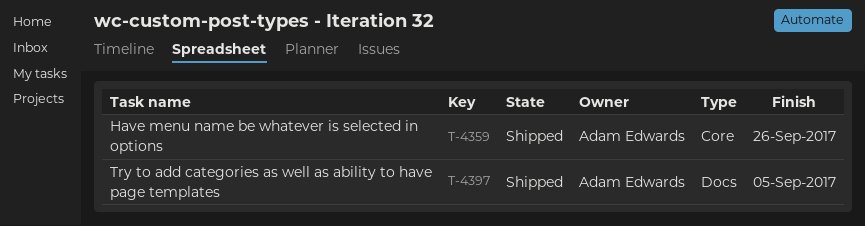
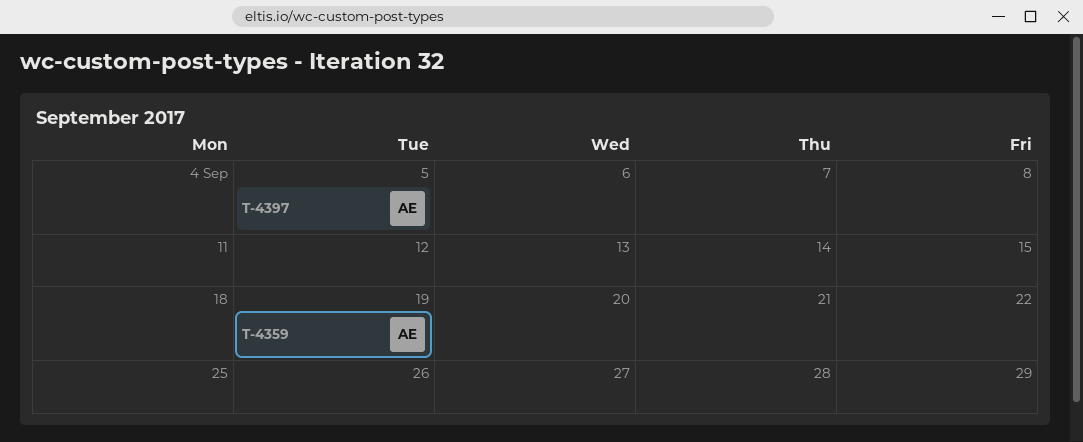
T-4359, due: Sep 26 -> Sep 19

